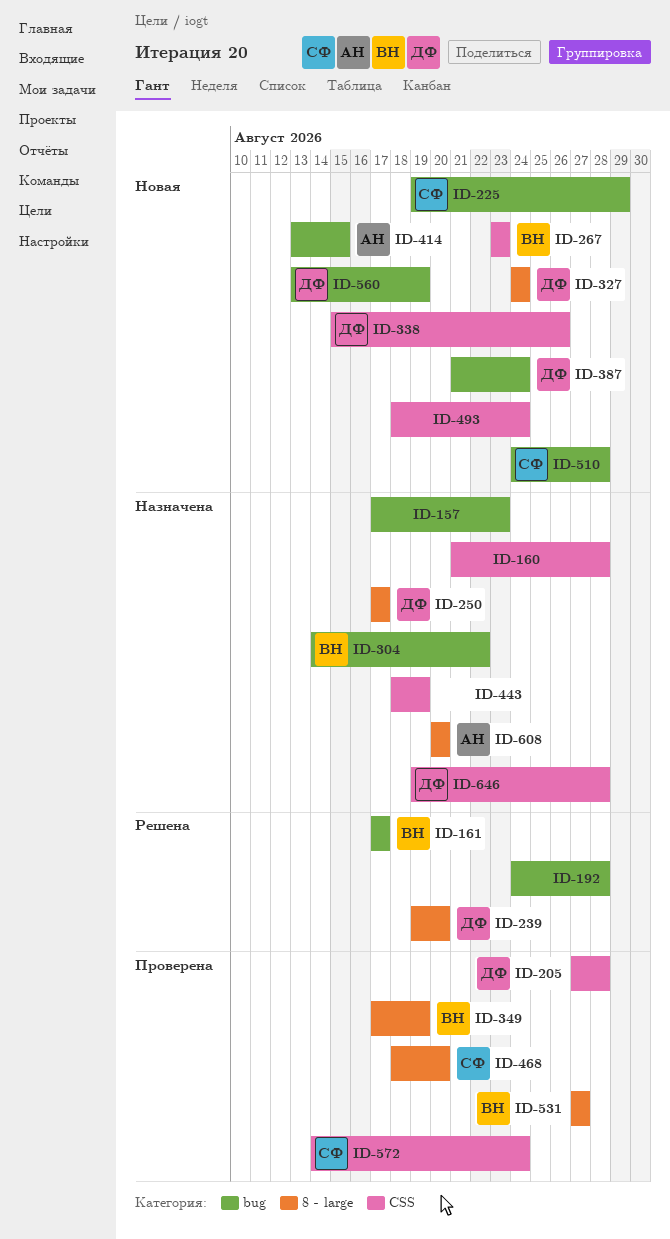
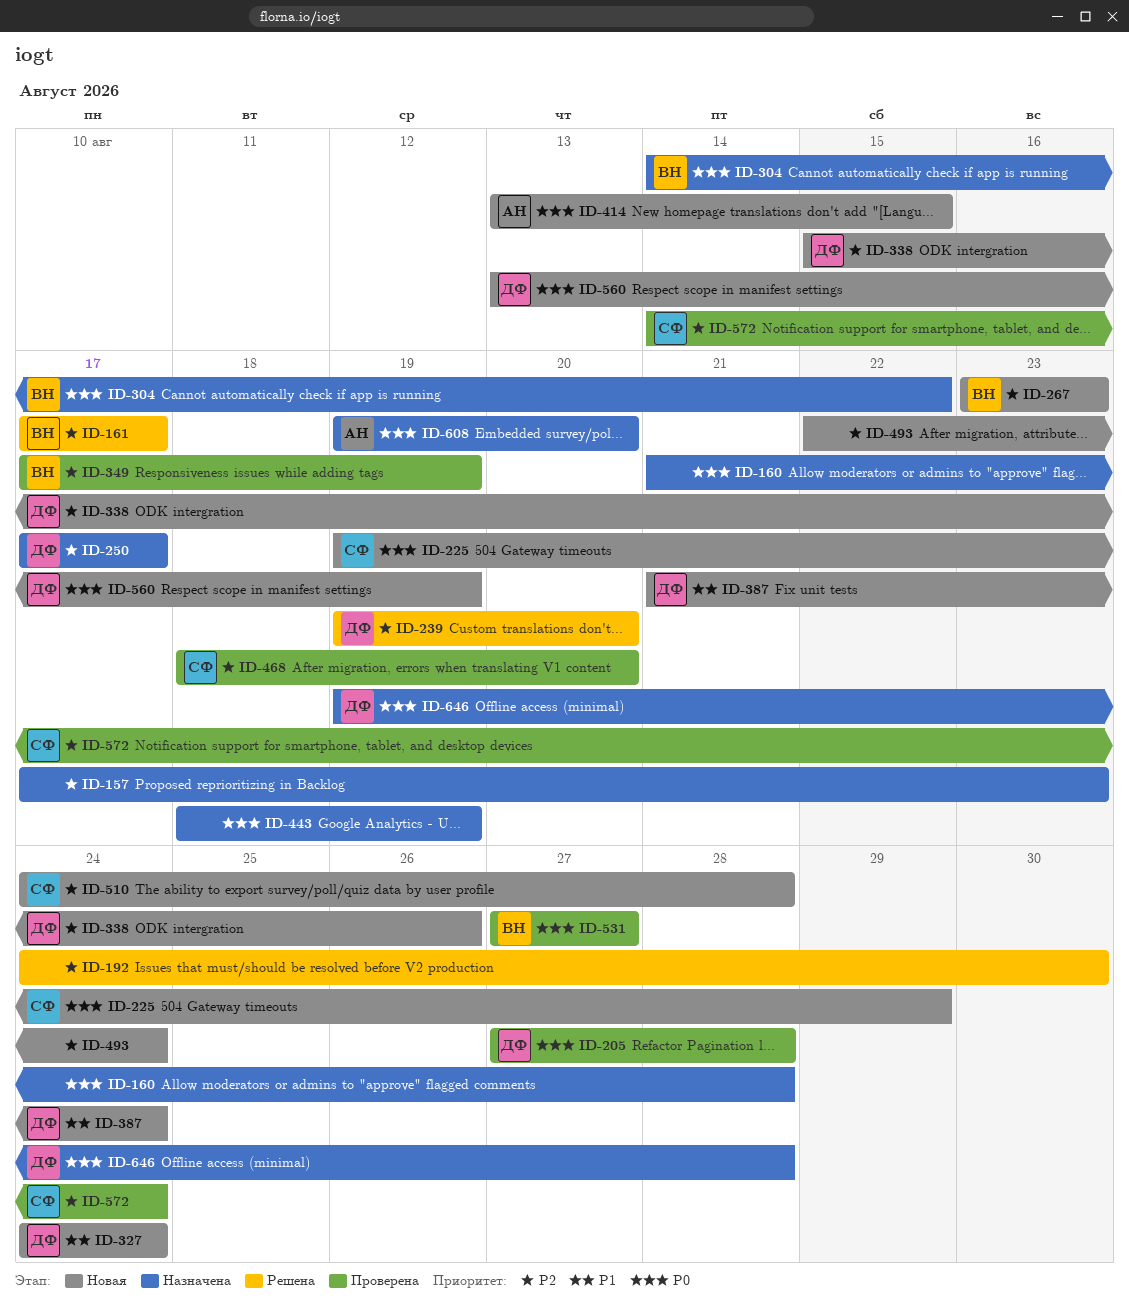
ID-192, due: Aug 28 -> Aug 30
ID-493, start: Aug 18 -> Aug 22
ID-608, start: Aug 20 -> Aug 19

